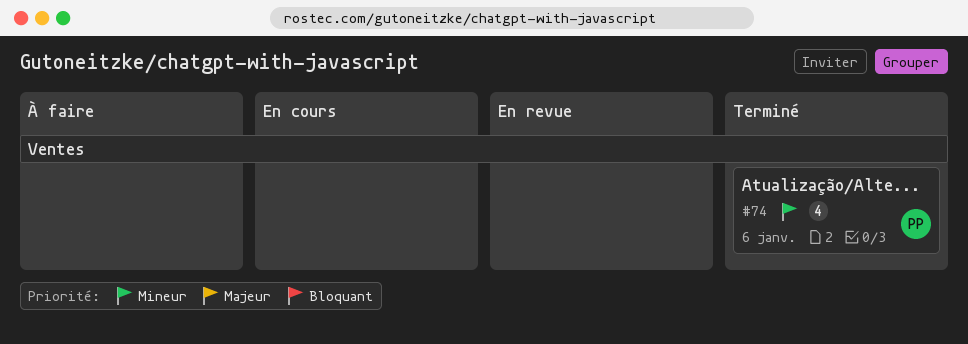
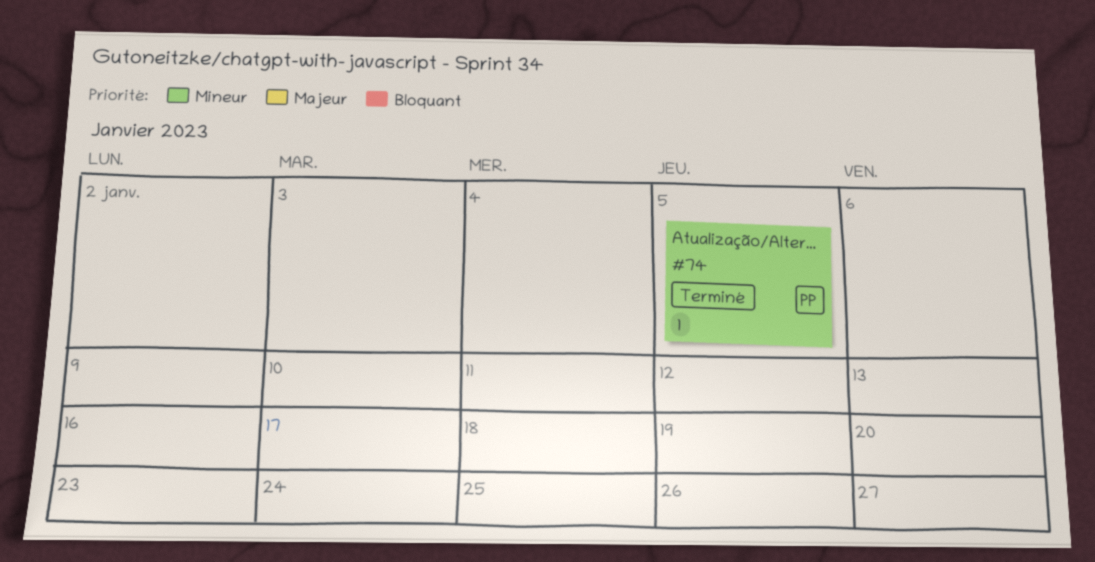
#74, estimate: 4 -> 1
#74, due: Jan 6 -> Jan 5

